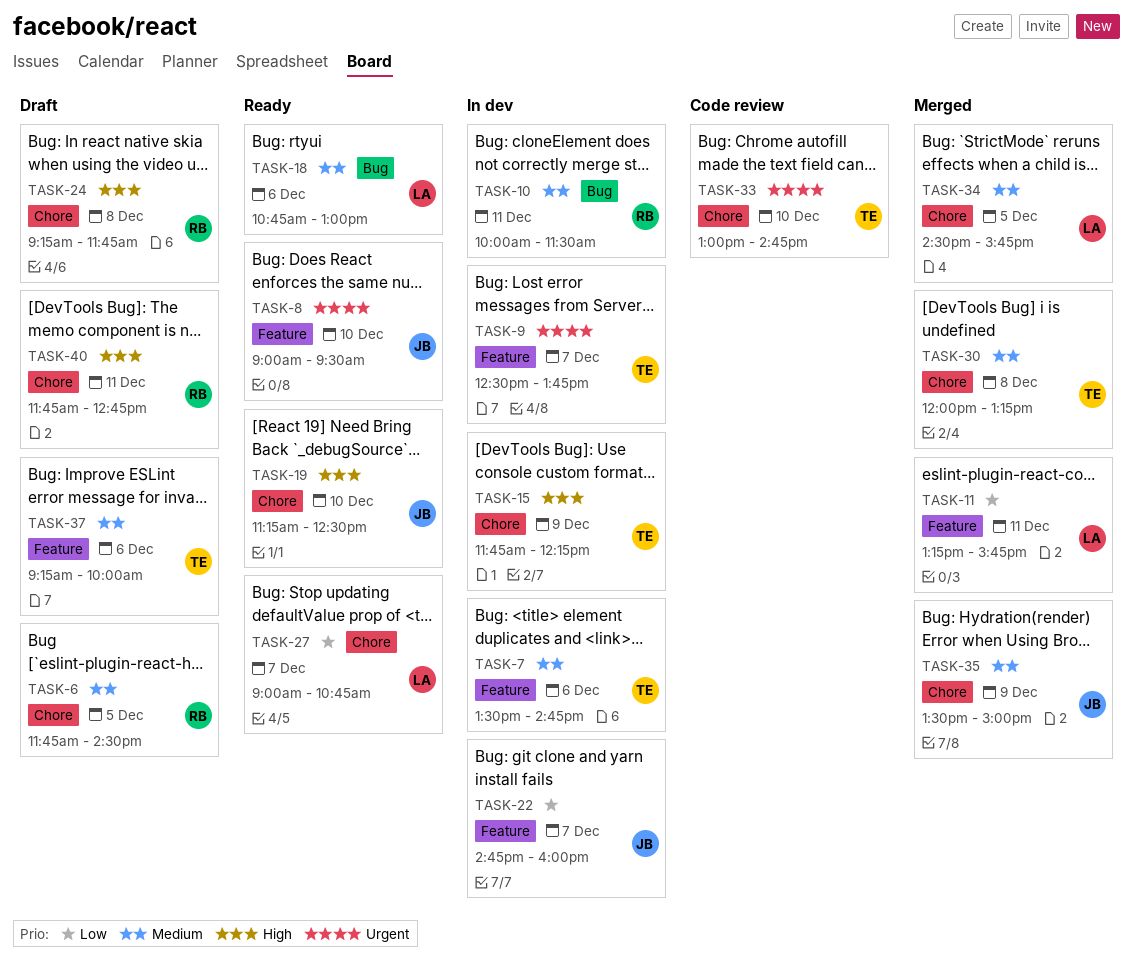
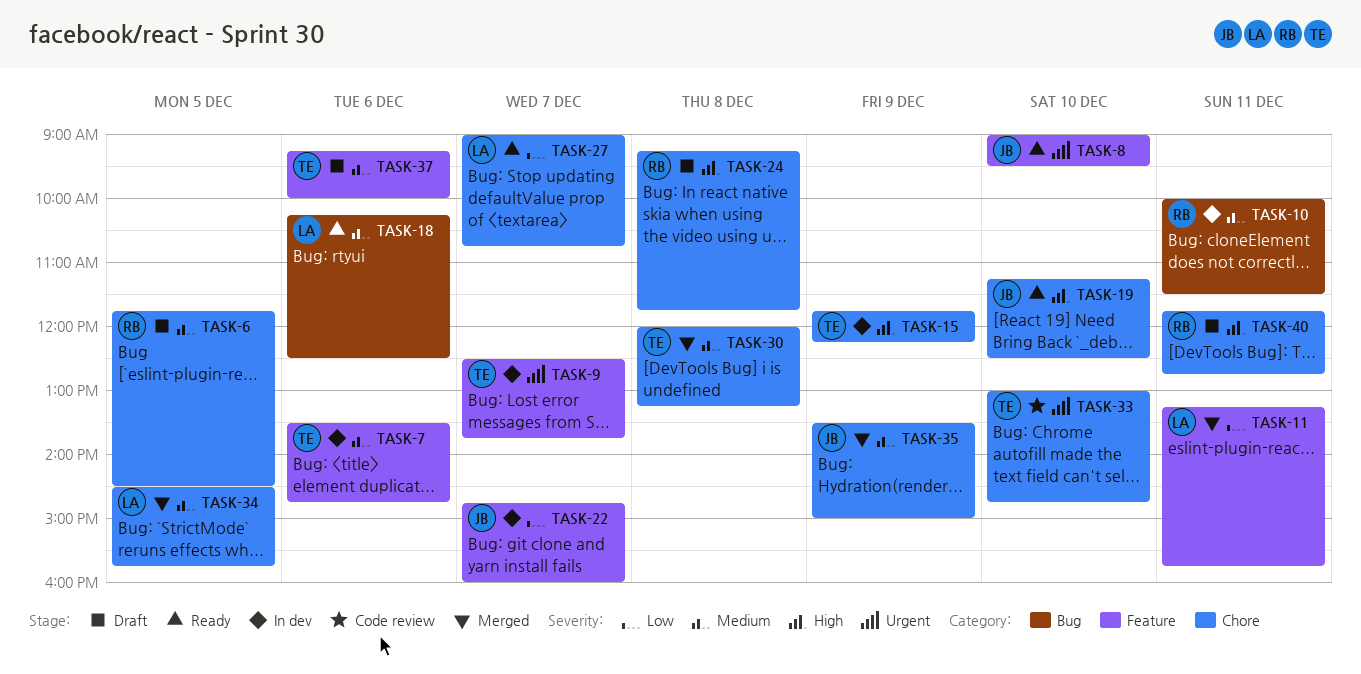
TASK-18, begins: 10:45 -> 10:15
TASK-18, ends: 13:00 -> 12:30

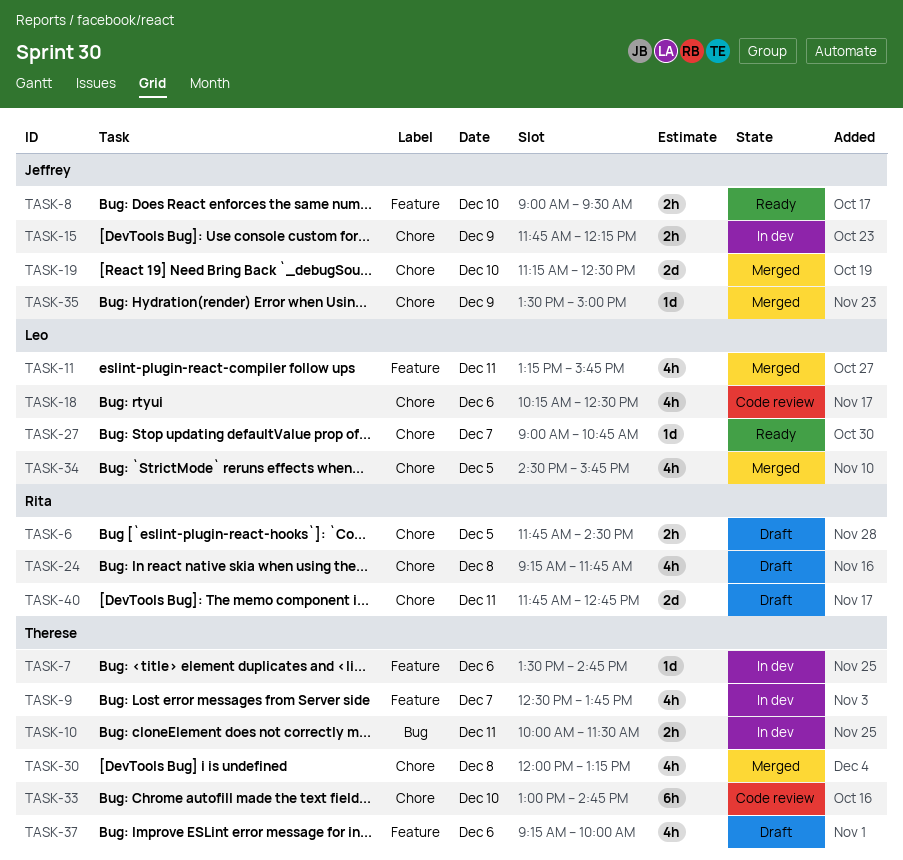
TASK-10, owner: Rita -> Therese
TASK-15, owner: Therese -> Jeffrey
TASK-18, status: Ready -> Code review
TASK-18, label: Bug -> Chore
TASK-19, status: Ready -> Merged
TASK-22: present -> none

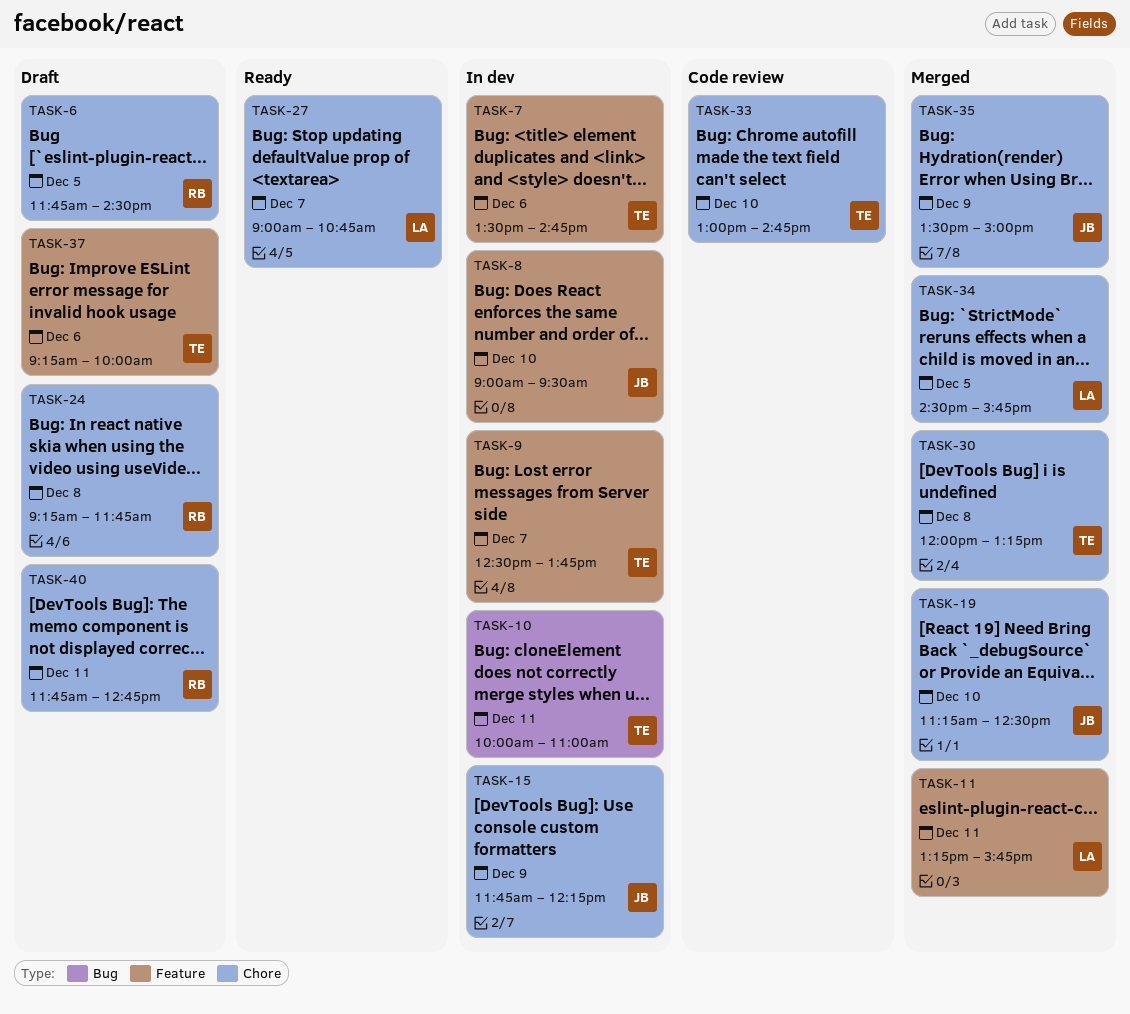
TASK-8, status: Ready -> In dev
TASK-10, ends: 11:30 -> 11:00
TASK-18: present -> none

